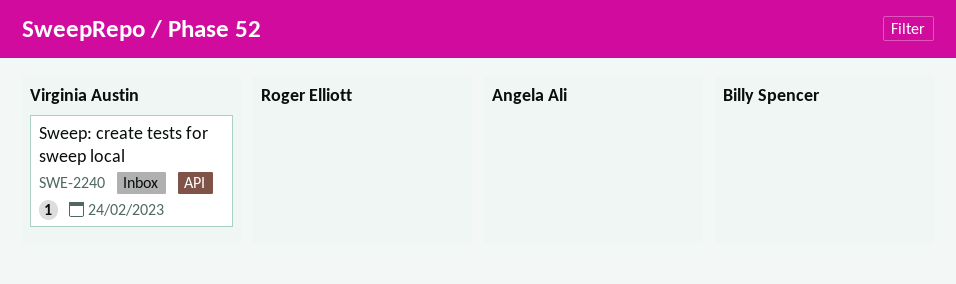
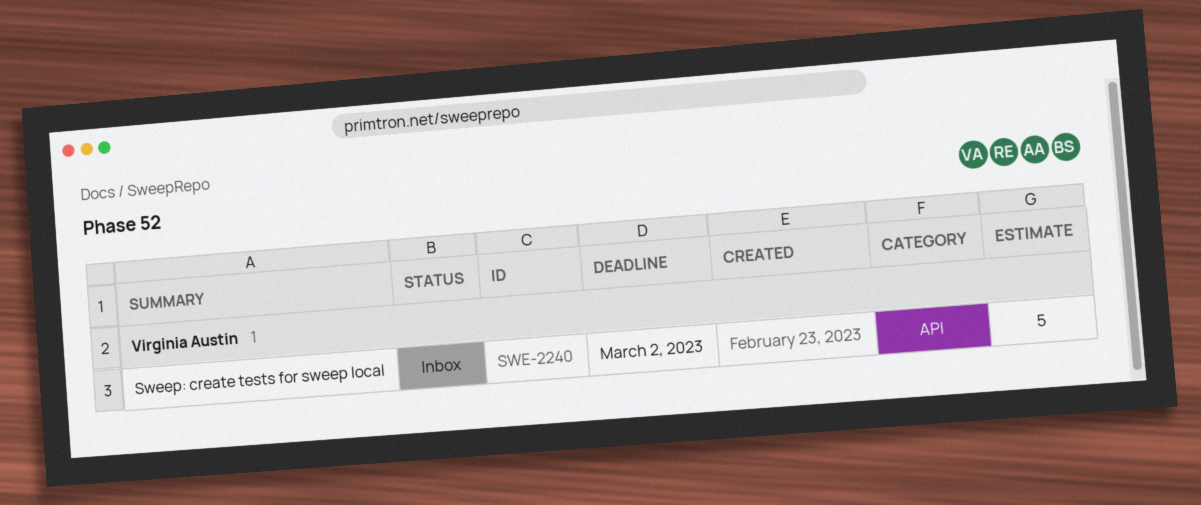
SWE-2240, estimate: 1 -> 5
SWE-2240, due: Feb 24 -> Mar 2

